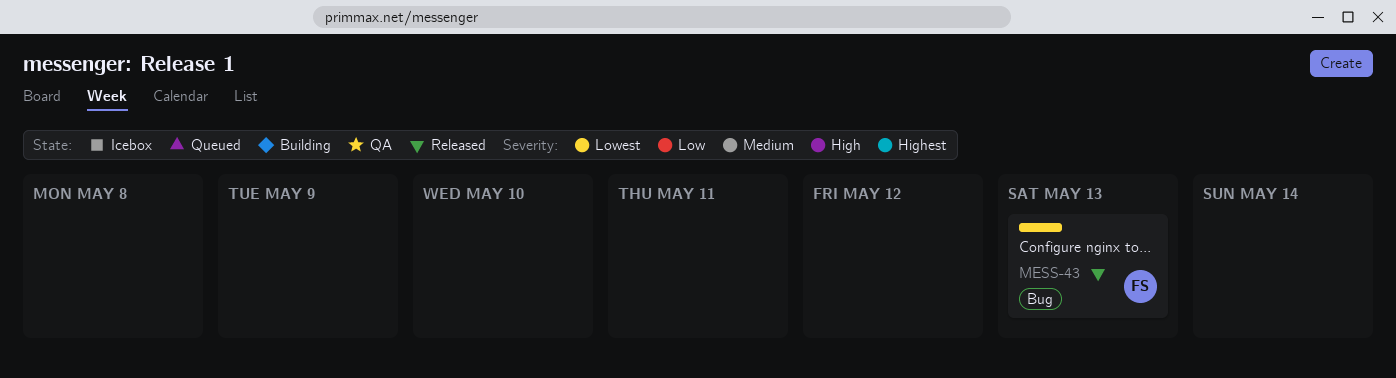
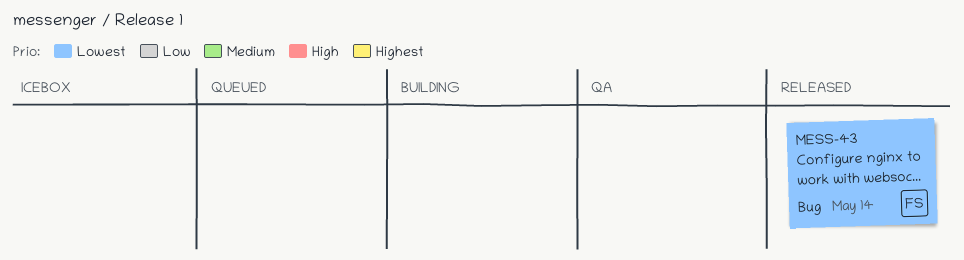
MESS-43, due: May 13 -> May 14

